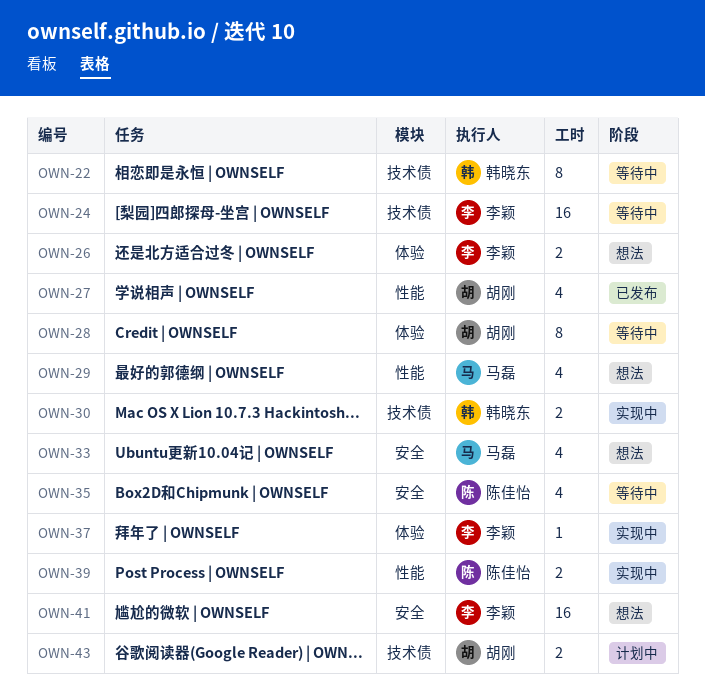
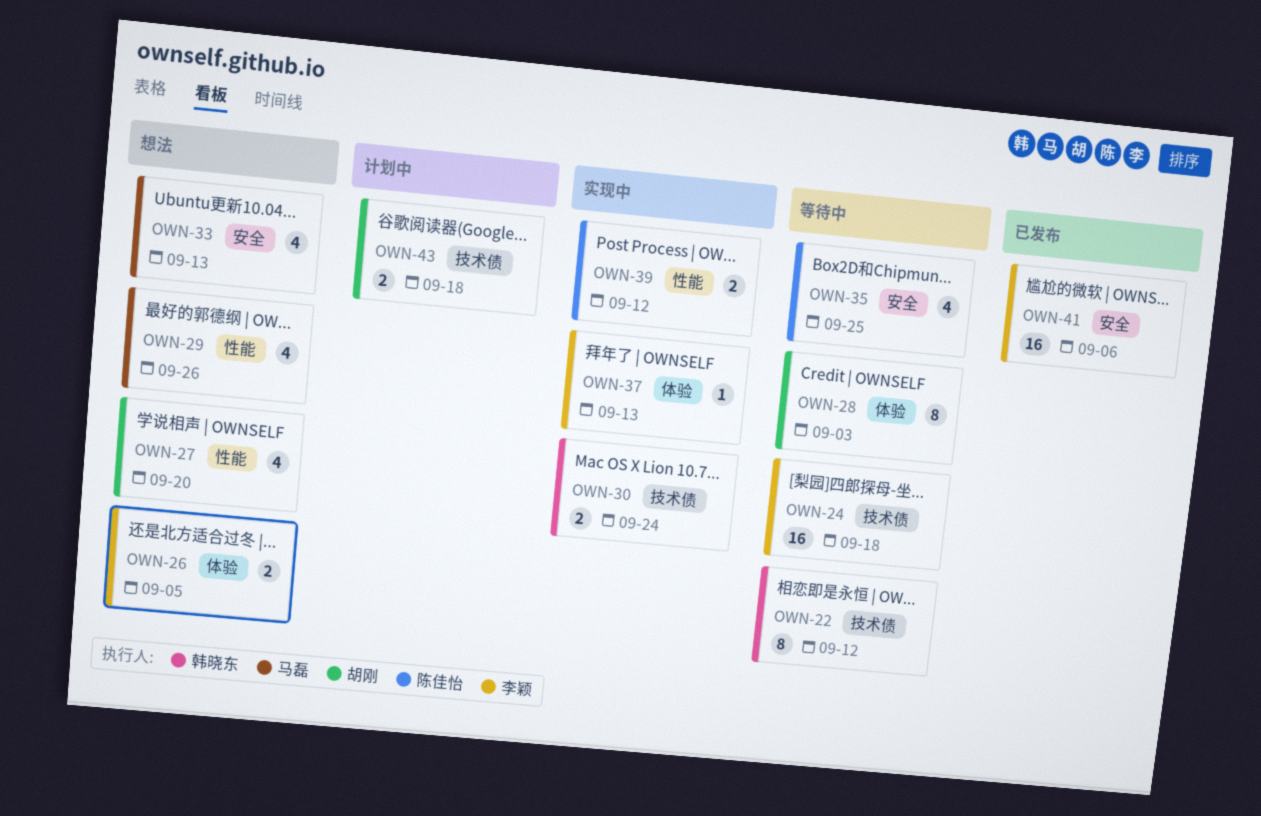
OWN-27, status: 已发布 -> 想法
OWN-41, status: 想法 -> 已发布

